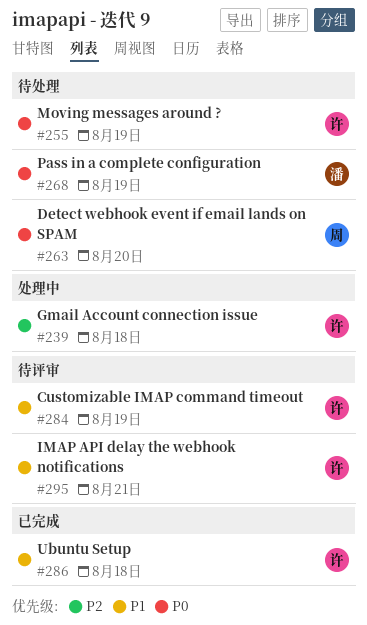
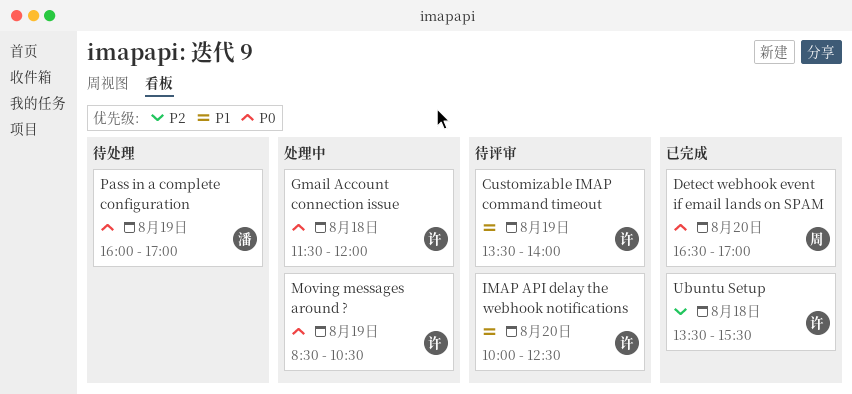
Detect webhook event if email lands on SPAM, status: 待处理 -> 已完成
Gmail Account connection issue, priority: P2 -> P0
IMAP API delay the webhook notifications, day: Aug 21 -> Aug 20
Moving messages around ?, status: 待处理 -> 处理中
Ubuntu Setup, priority: P1 -> P2

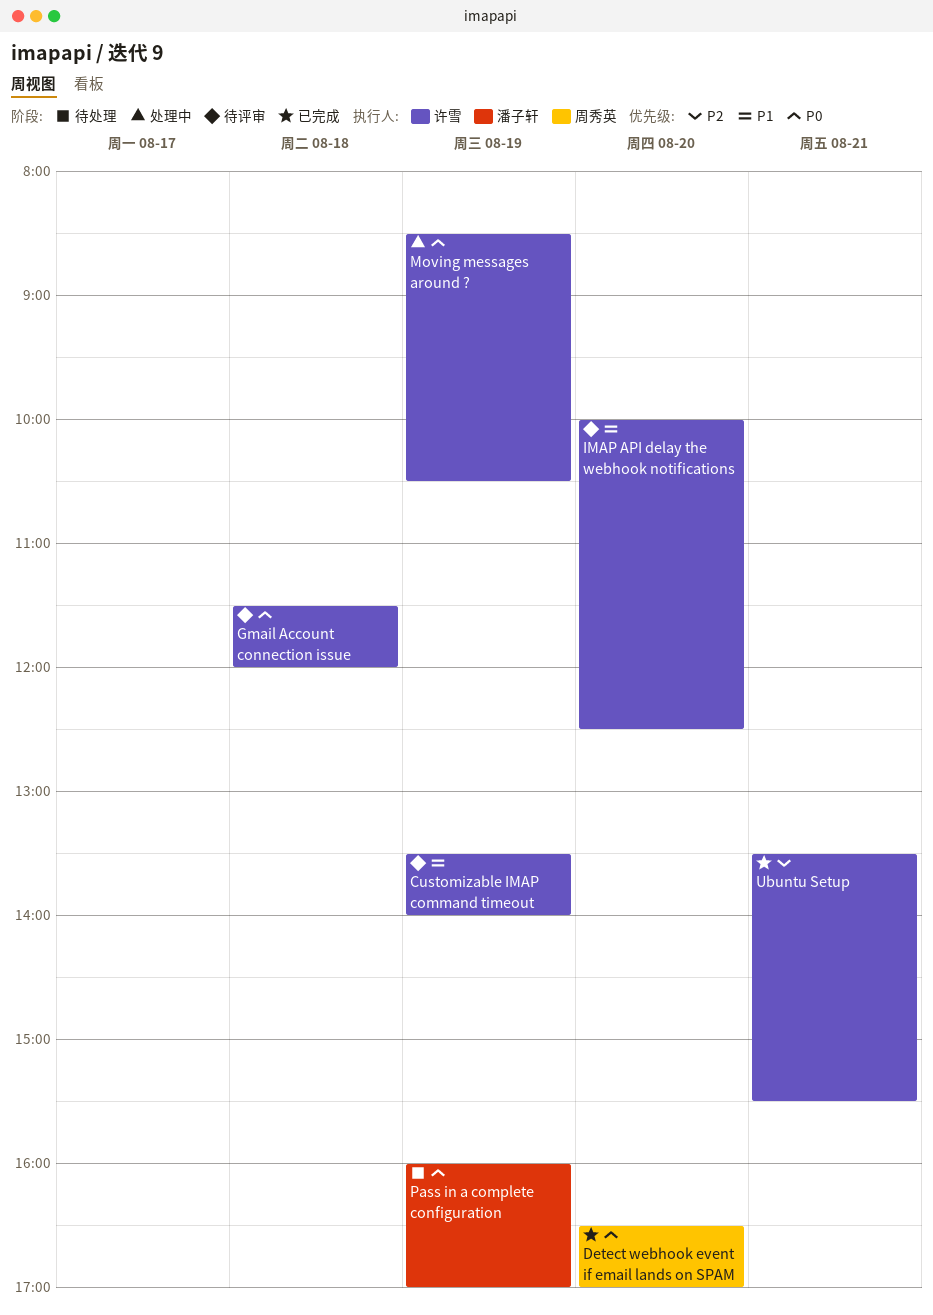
Gmail Account connection issue, status: 处理中 -> 待评审
Ubuntu Setup, day: Aug 18 -> Aug 21

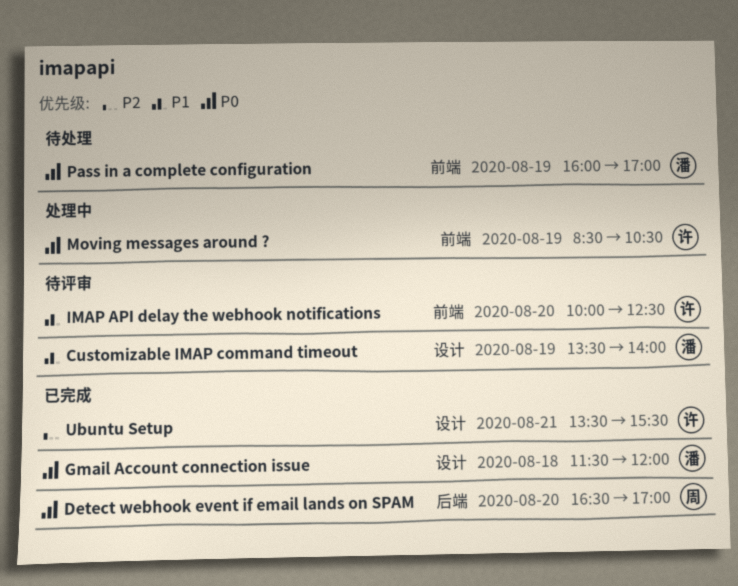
Customizable IMAP command timeout, owner: 许雪 -> 潘子轩
Gmail Account connection issue, status: 待评审 -> 已完成
Gmail Account connection issue, owner: 许雪 -> 潘子轩

